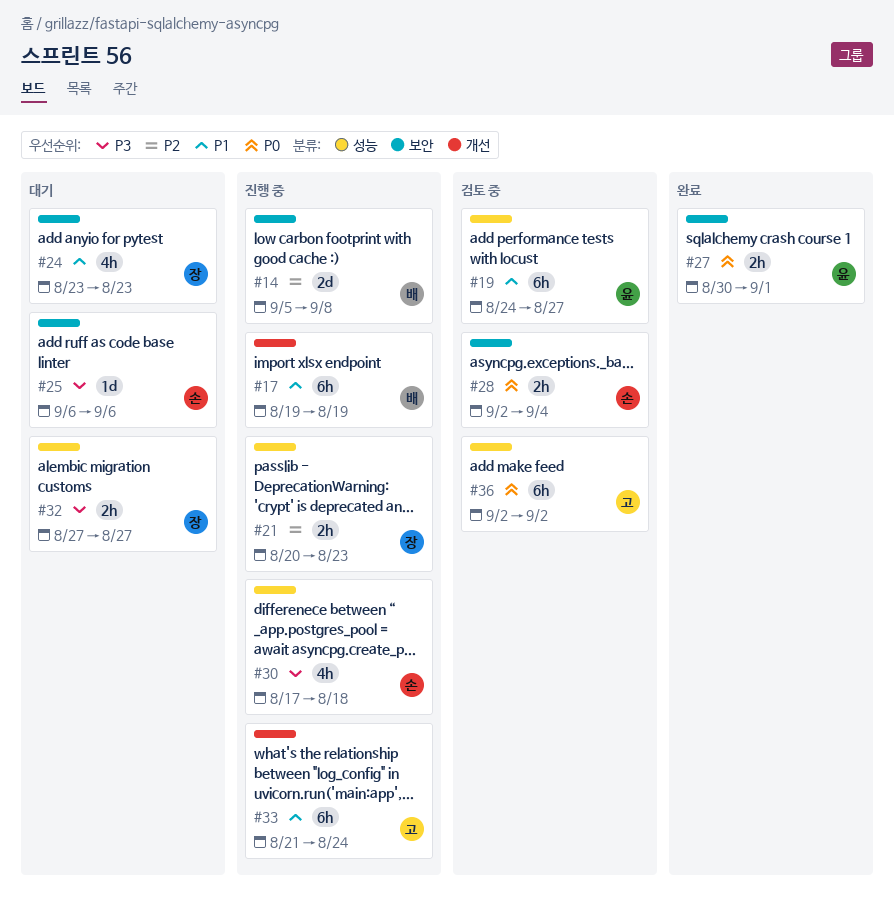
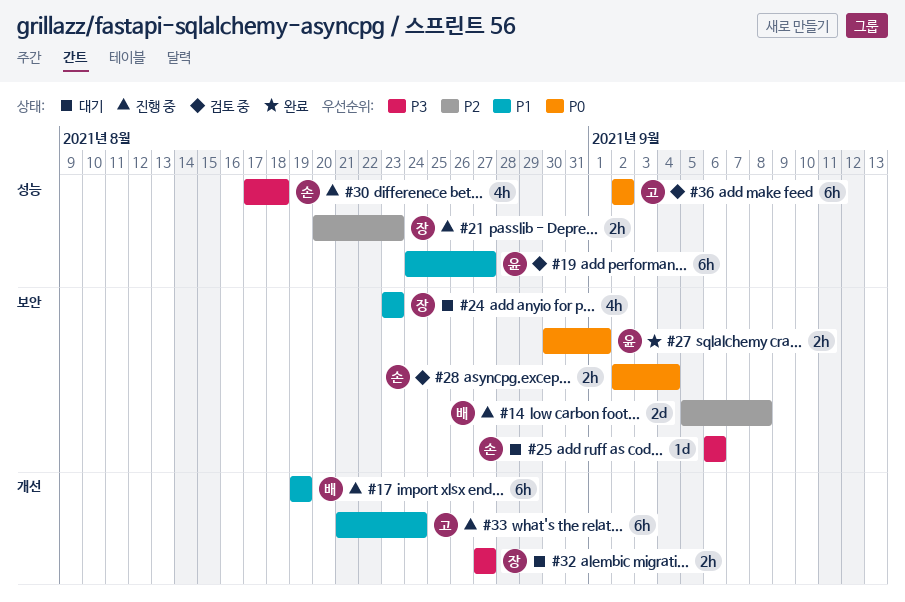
#32, label: 성능 -> 개선

